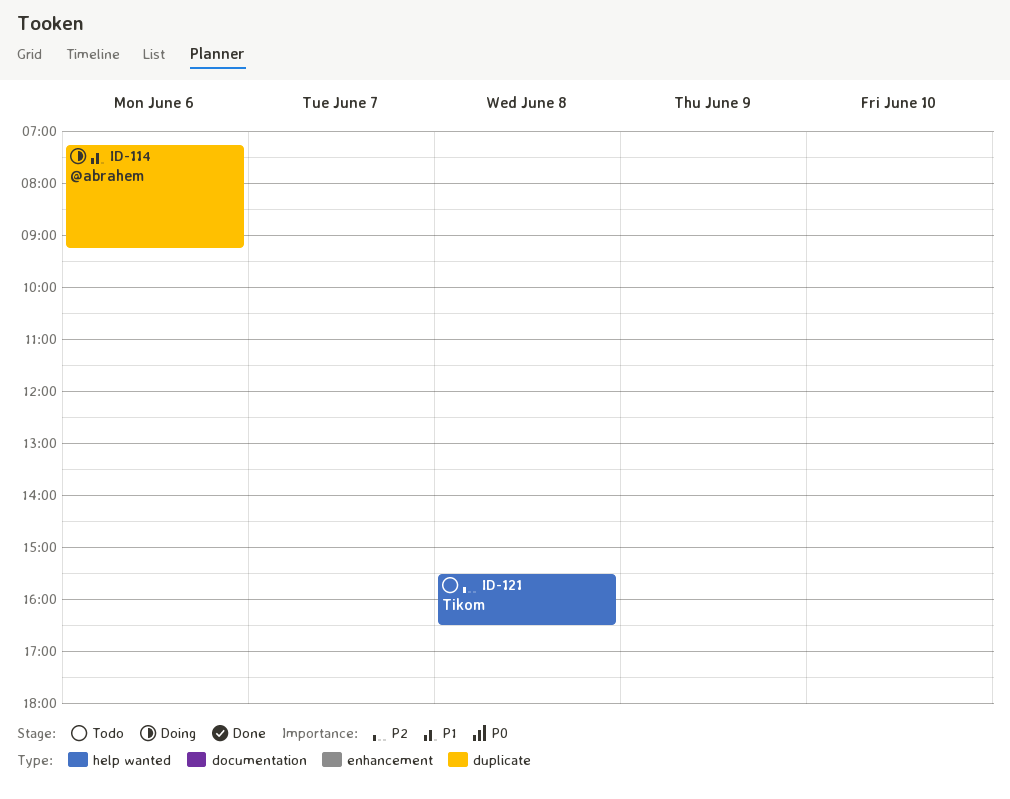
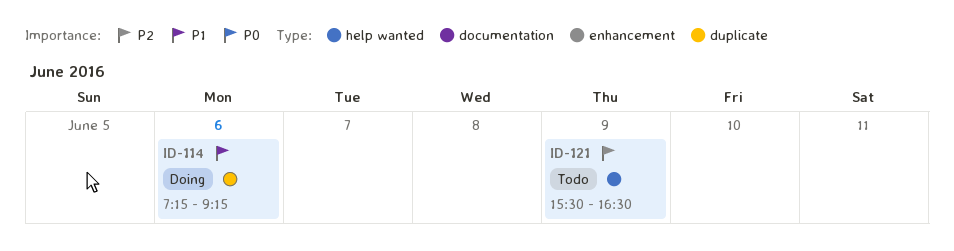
ID-121, day: Jun 8 -> Jun 9

